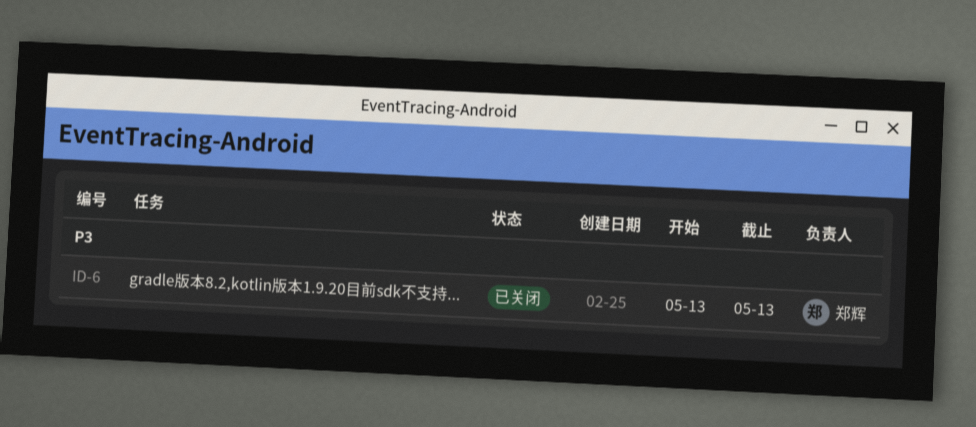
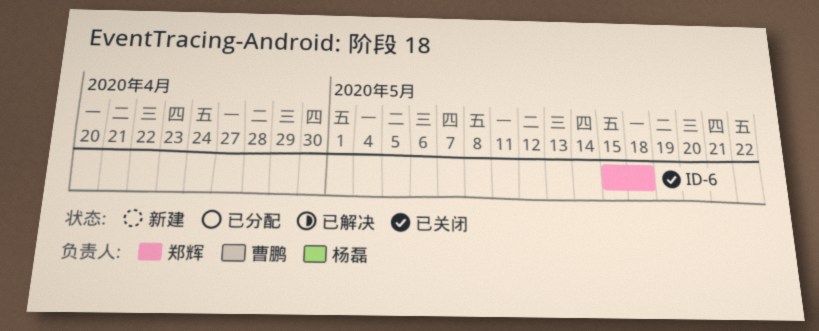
ID-6, start: May 13 -> May 15
ID-6, due: May 13 -> May 18

